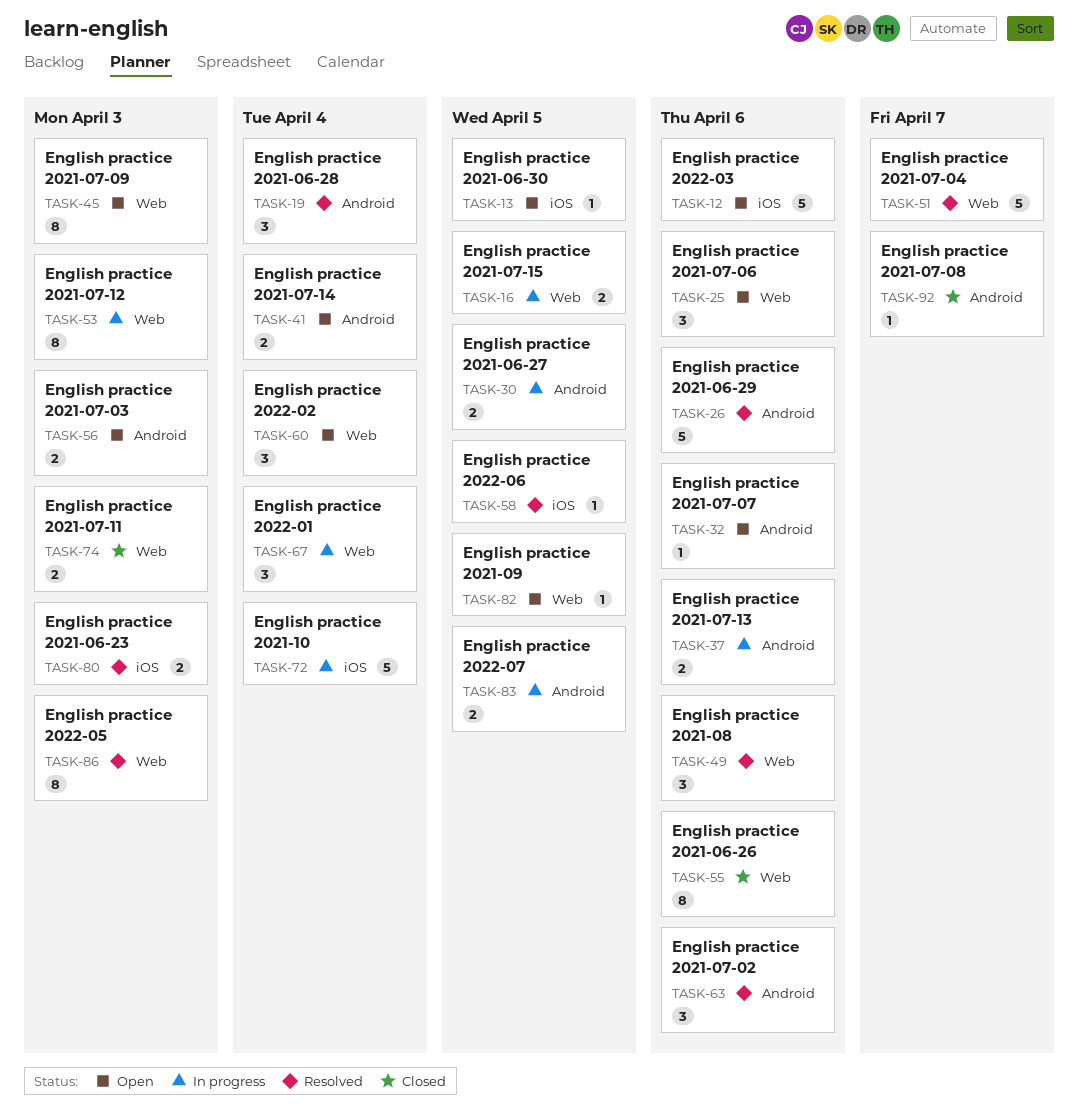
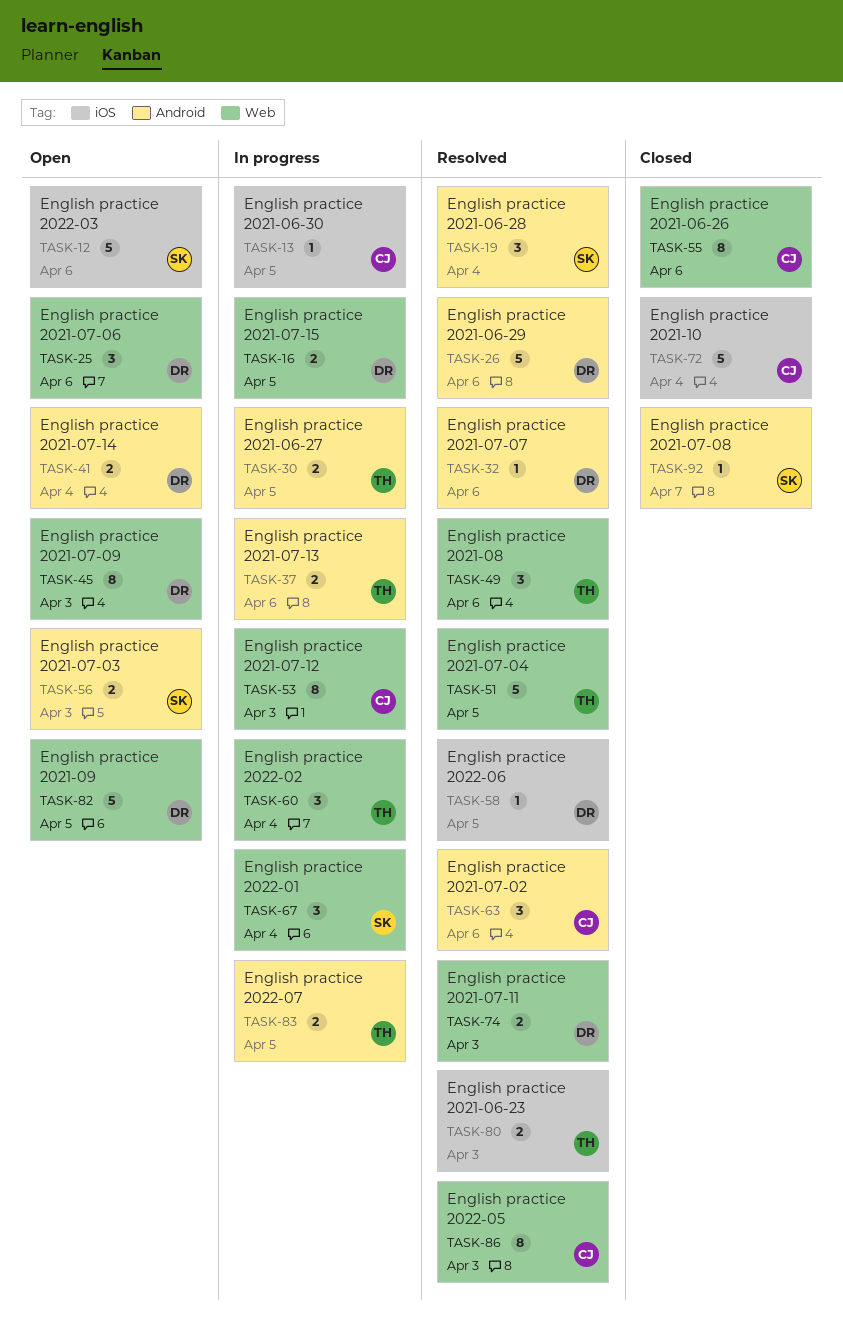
TASK-13, status: Open -> In progress
TASK-32, status: Open -> Resolved
TASK-51, due: Apr 7 -> Apr 5
TASK-60, status: Open -> In progress
TASK-72, status: In progress -> Closed
TASK-74, status: Closed -> Resolved
TASK-82, estimate: 1 -> 5

